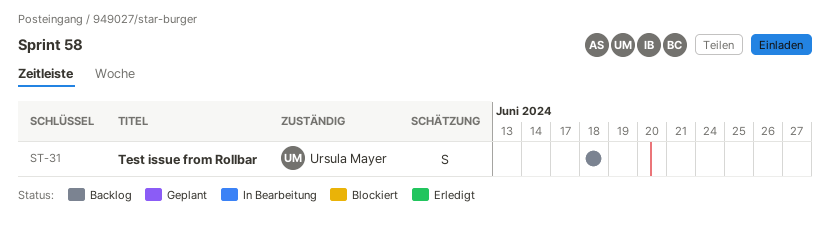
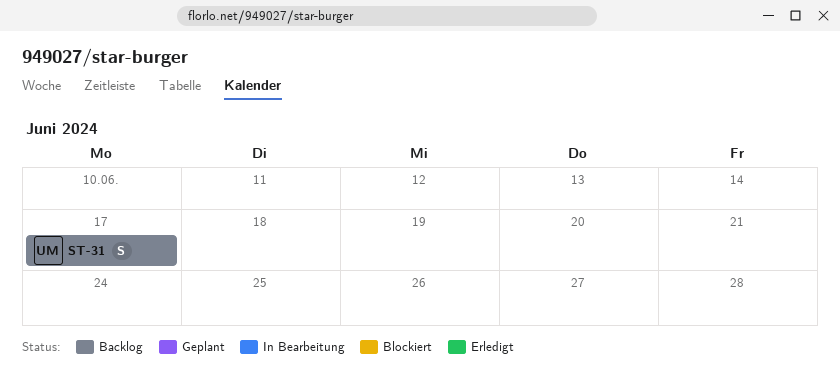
ST-31, start: Jun 18 -> Jun 17
ST-31, due: Jun 18 -> Jun 17

